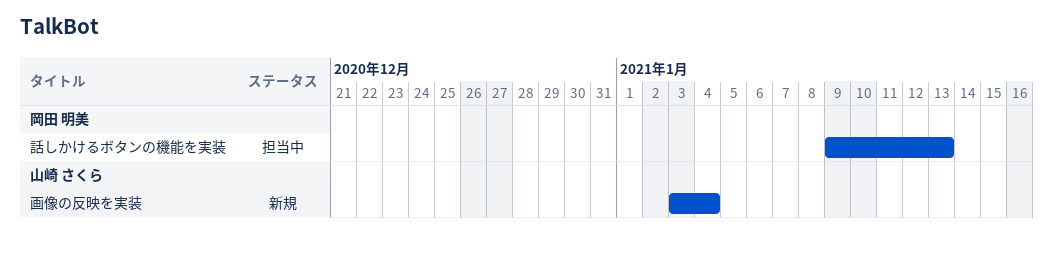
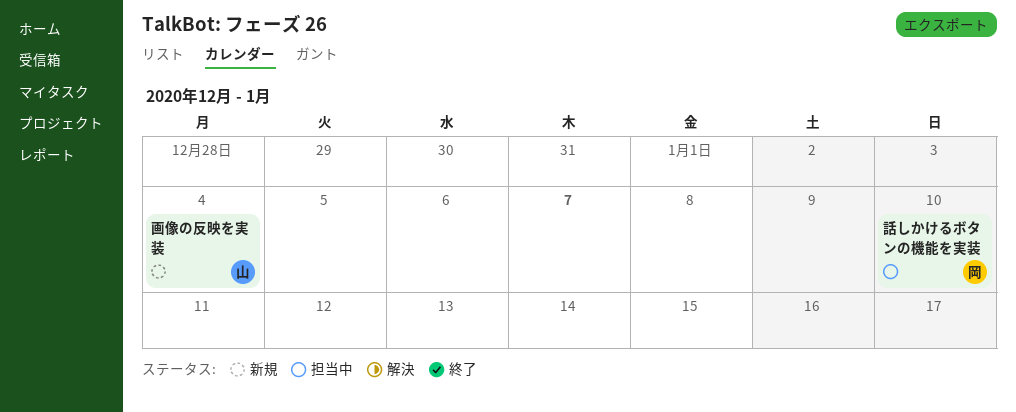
話しかけるボタンの機能を実装, due: Jan 13 -> Jan 10

